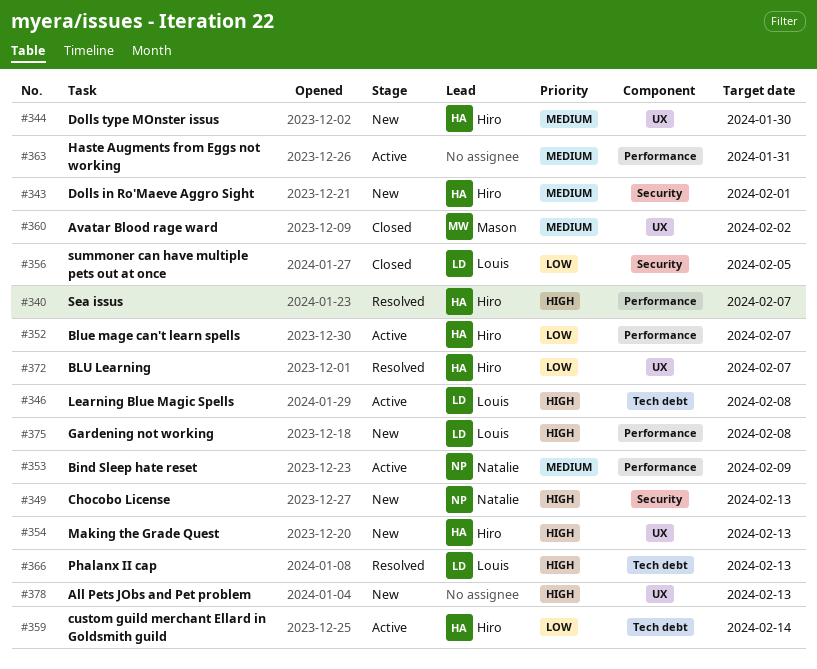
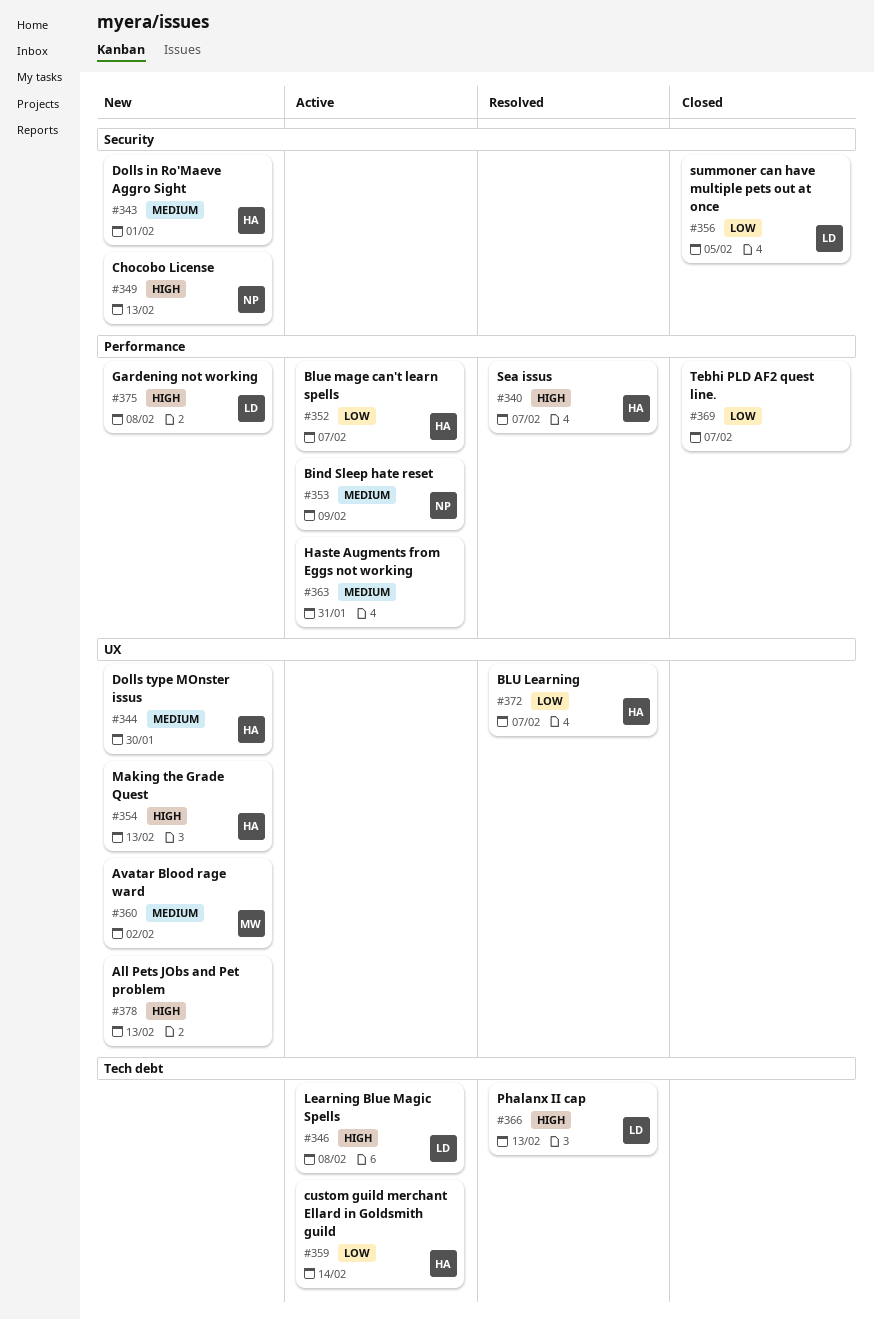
#360, status: Closed -> New
#369: none -> present

